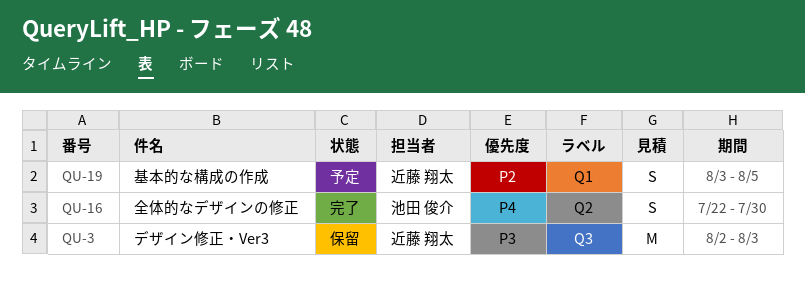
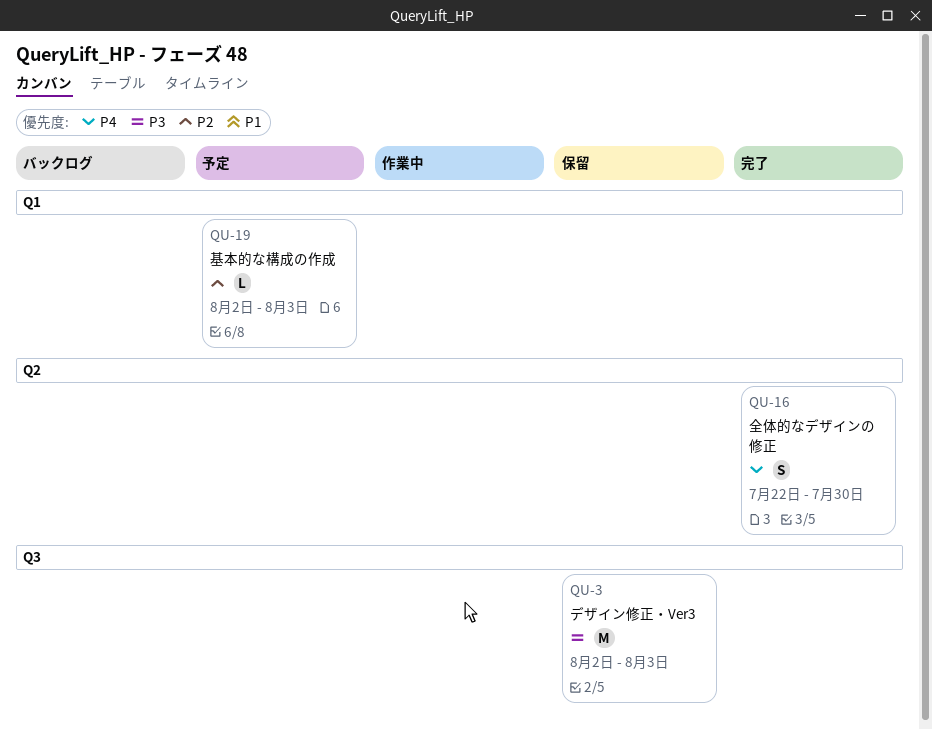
QU-19, estimate: S -> L
QU-19, start: Aug 3 -> Aug 2
QU-19, due: Aug 5 -> Aug 3

